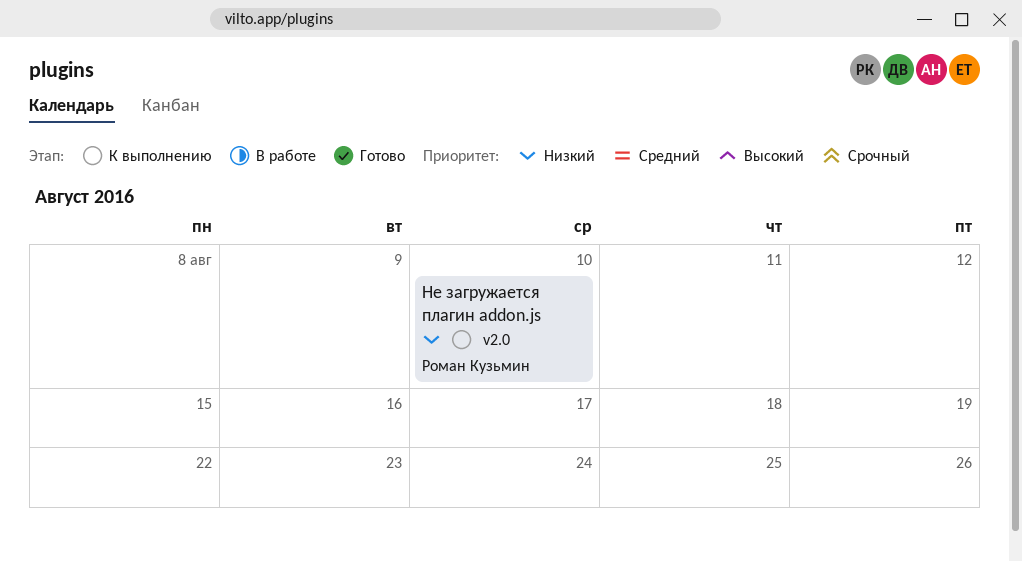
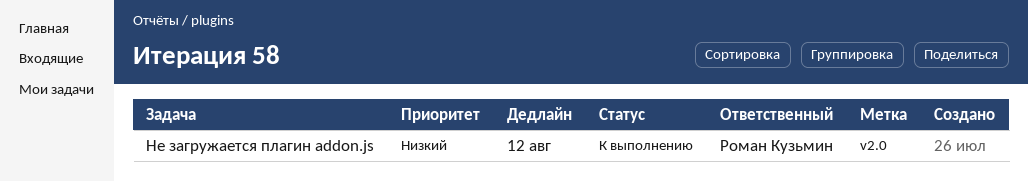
Не загружается плагин addon.js, due: Aug 10 -> Aug 12

